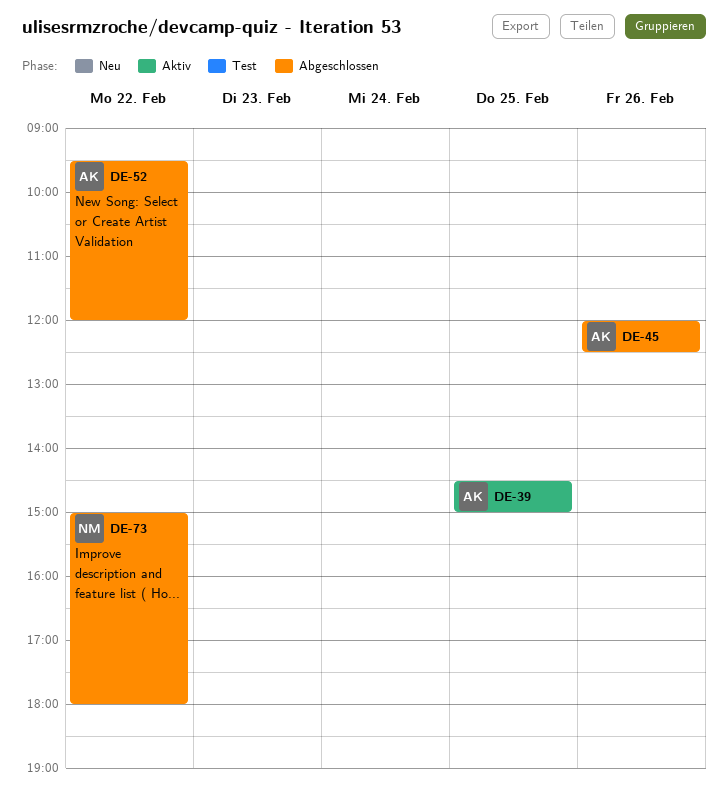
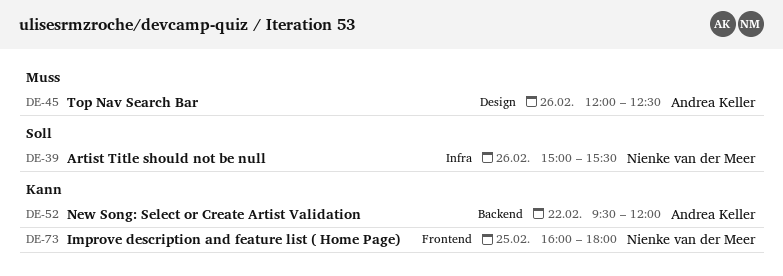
DE-39, owner: Andrea Keller -> Nienke van der Meer
DE-39, day: Feb 25 -> Feb 26
DE-39, begins: 14:30 -> 15:00
DE-39, ends: 15:00 -> 15:30
DE-73, day: Feb 22 -> Feb 25
DE-73, begins: 15:00 -> 16:00

